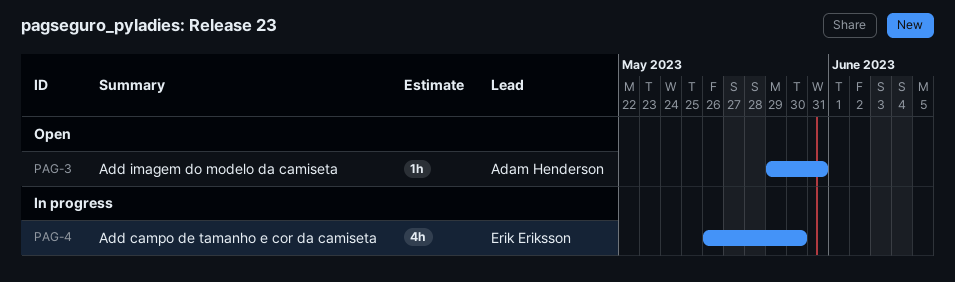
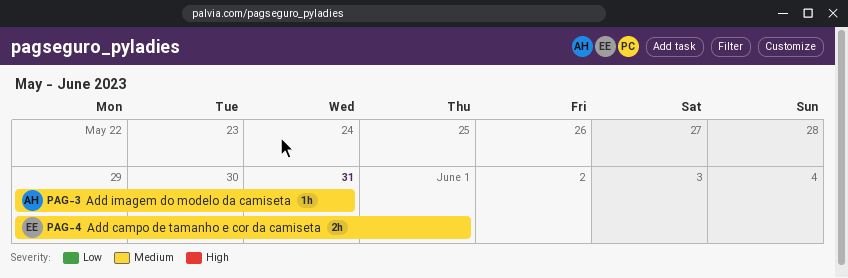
PAG-4, estimate: 4h -> 2h
PAG-4, start: May 26 -> May 29
PAG-4, due: May 30 -> Jun 1

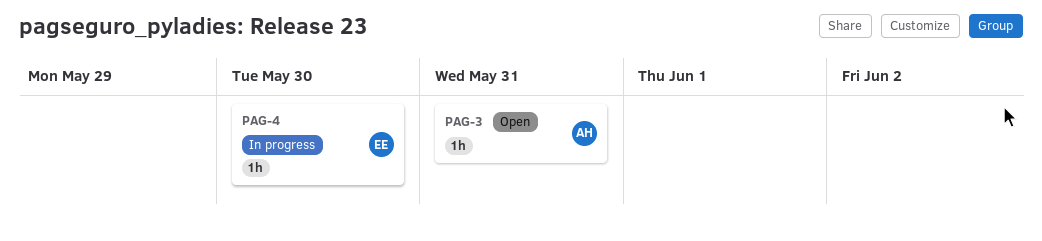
PAG-4, estimate: 2h -> 1h
PAG-4, due: Jun 1 -> May 30

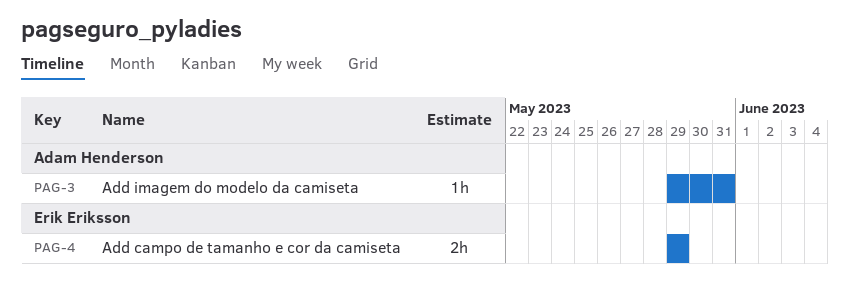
PAG-4, estimate: 1h -> 2h
PAG-4, due: May 30 -> May 29

